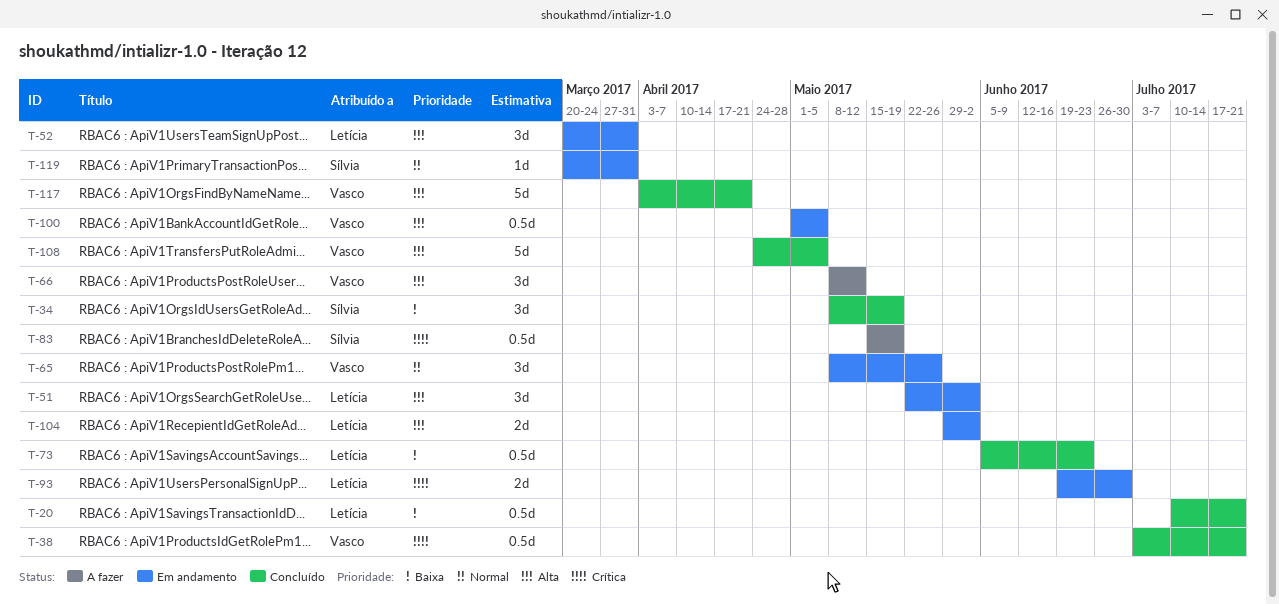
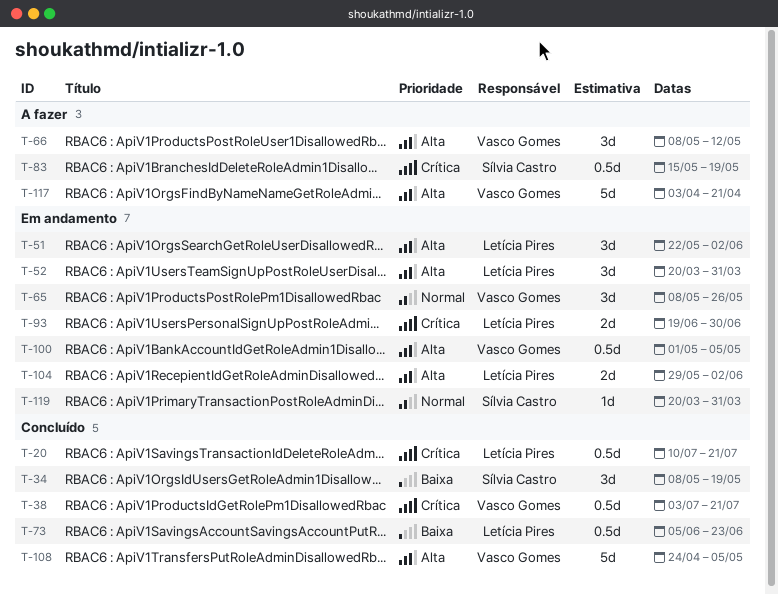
T-20, priority: Baixa -> Crítica
T-117, status: Concluído -> A fazer

